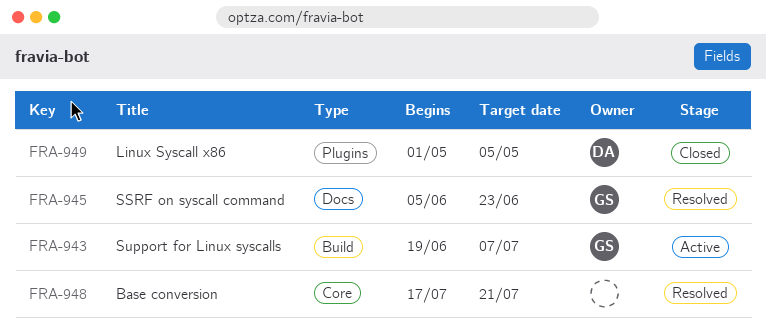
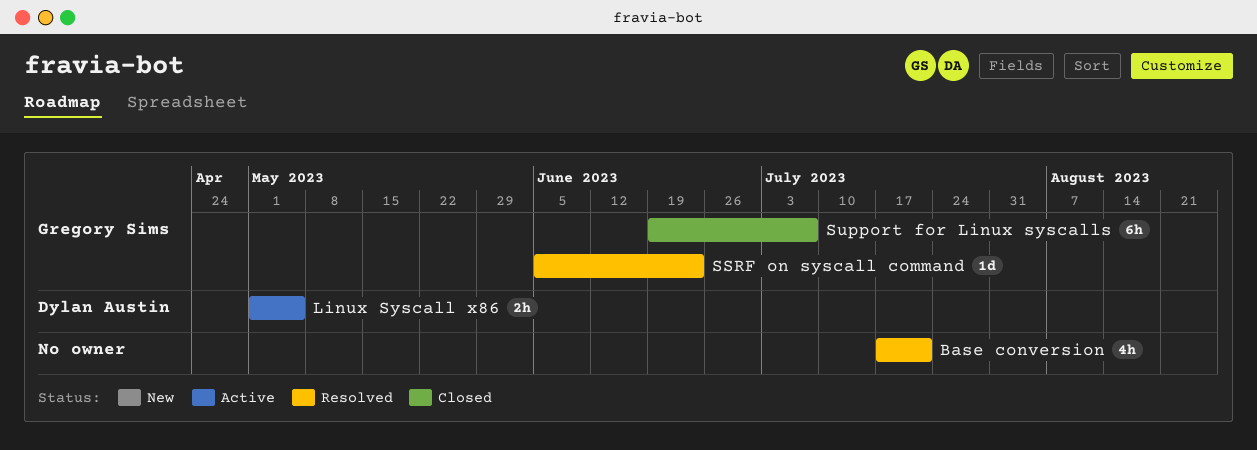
Linux Syscall x86, status: Closed -> Active
Support for Linux syscalls, status: Active -> Closed

